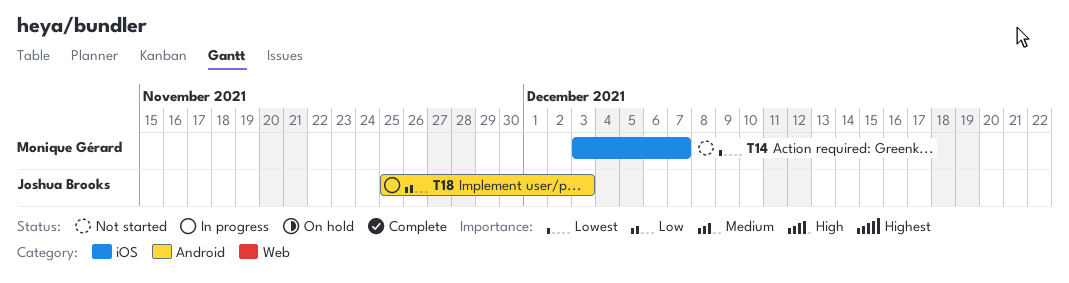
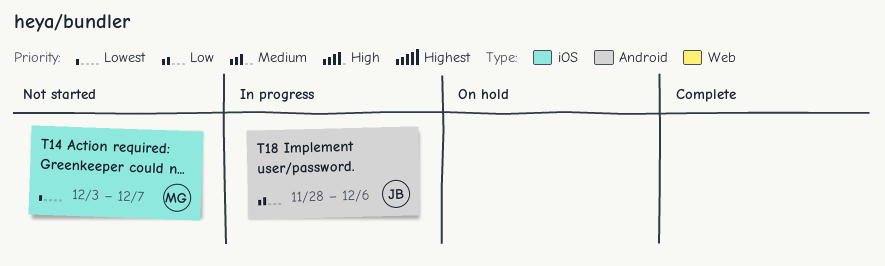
T18, start: Nov 25 -> Nov 28
T18, due: Dec 3 -> Dec 6

